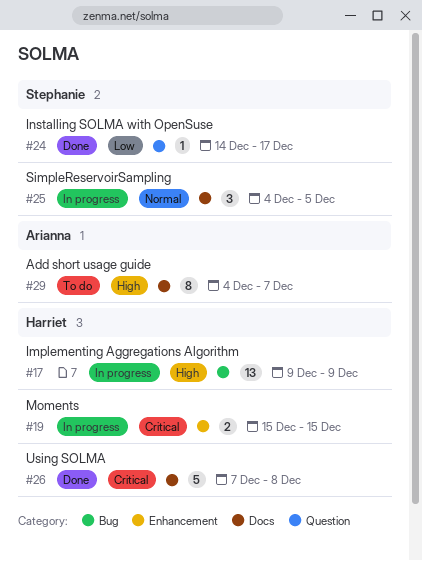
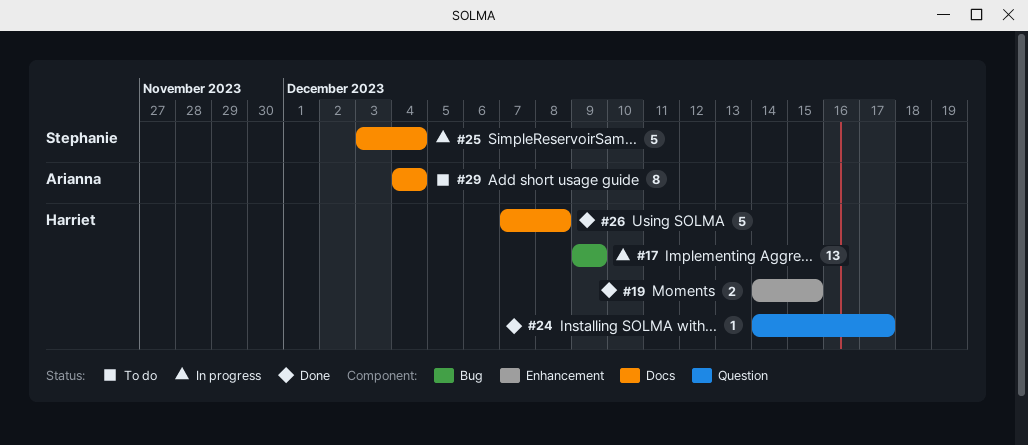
#19, status: In progress -> Done
#19, start: Dec 15 -> Dec 14
#24, owner: Stephanie -> Harriet
#25, estimate: 3 -> 5
#25, start: Dec 4 -> Dec 3
#25, due: Dec 5 -> Dec 4
#29, due: Dec 7 -> Dec 4

